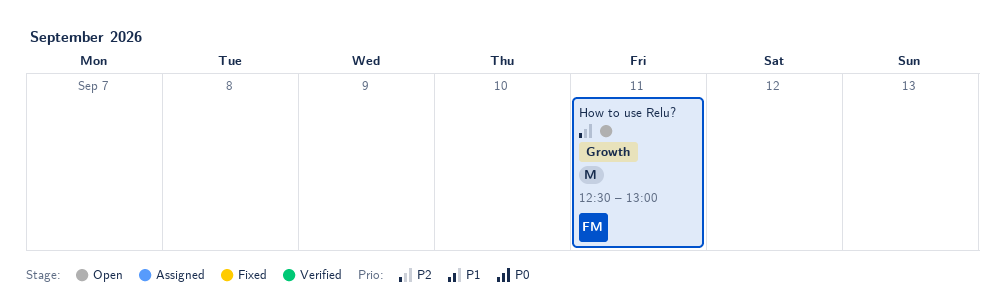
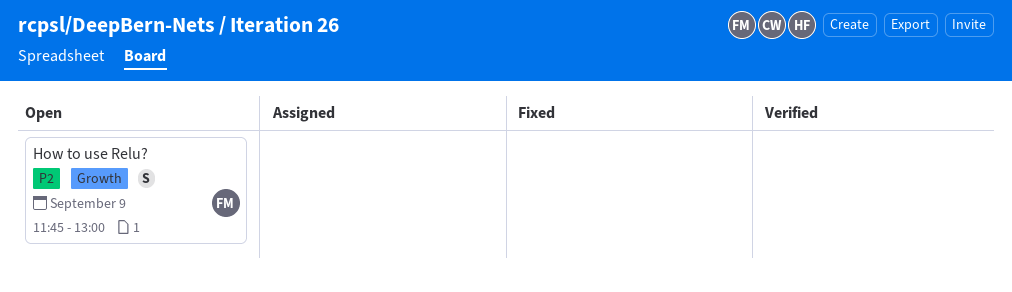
How to use Relu?, estimate: M -> S
How to use Relu?, day: Sep 11 -> Sep 9
How to use Relu?, begins: 12:30 -> 11:45

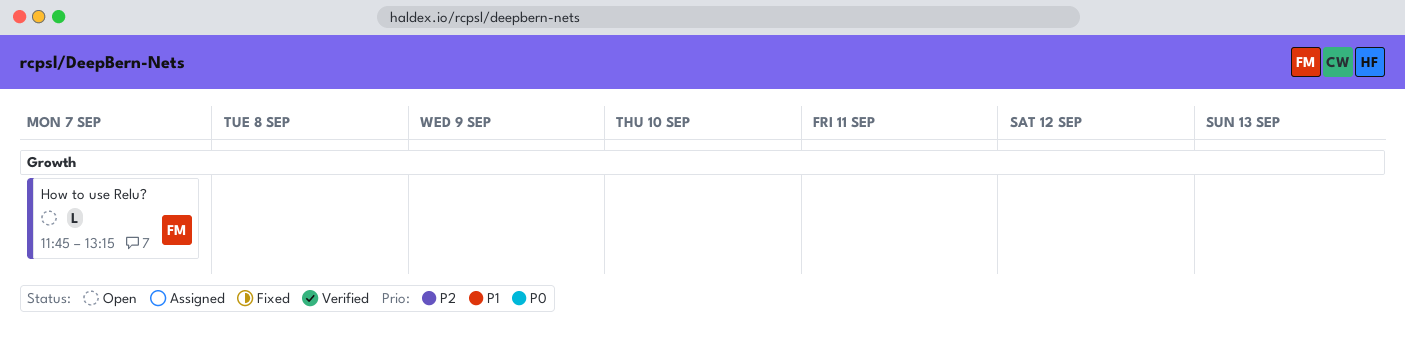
How to use Relu?, estimate: S -> L
How to use Relu?, day: Sep 9 -> Sep 7
How to use Relu?, ends: 13:00 -> 13:15

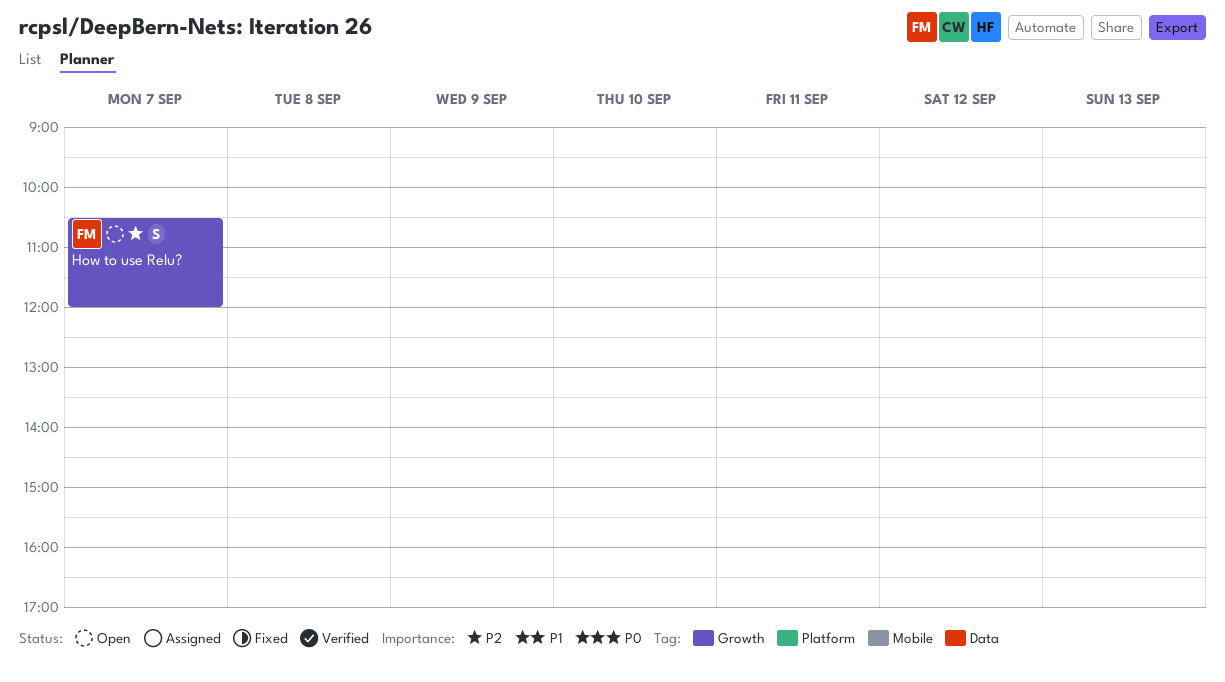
How to use Relu?, estimate: L -> S
How to use Relu?, begins: 11:45 -> 10:30
How to use Relu?, ends: 13:15 -> 12:00

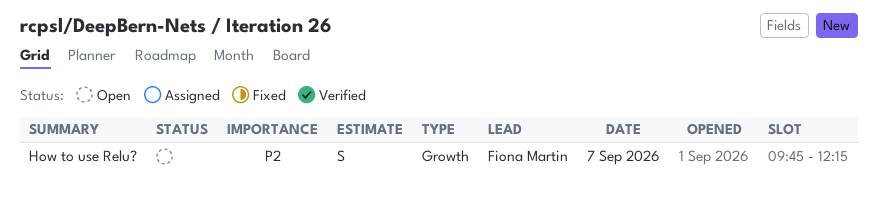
How to use Relu?, begins: 10:30 -> 09:45
How to use Relu?, ends: 12:00 -> 12:15

